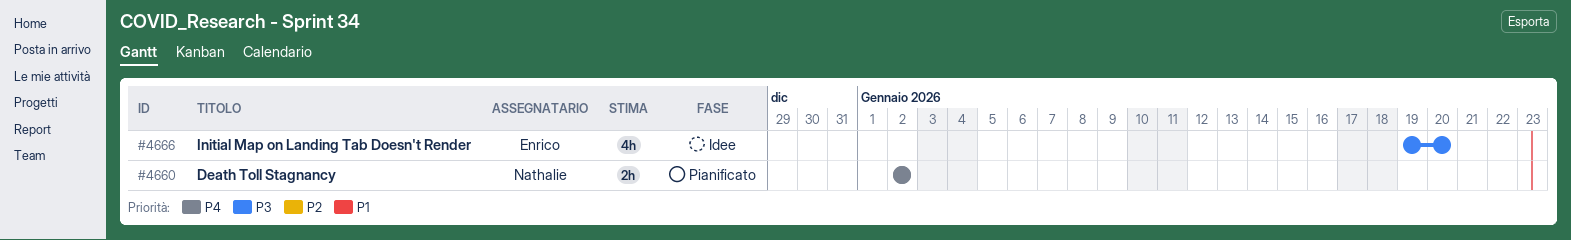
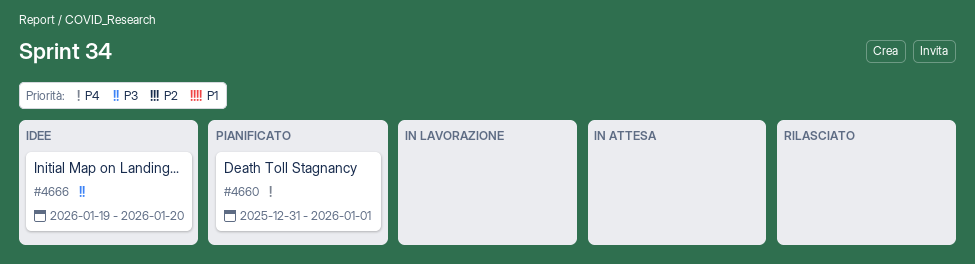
#4660, start: Jan 2 -> Dec 31
#4660, due: Jan 2 -> Jan 1

